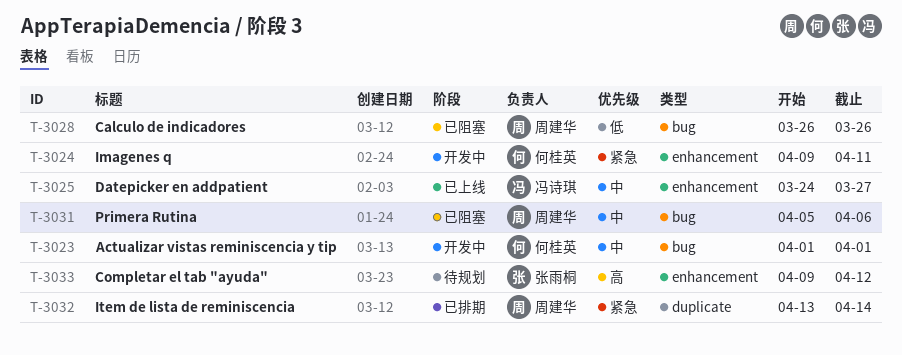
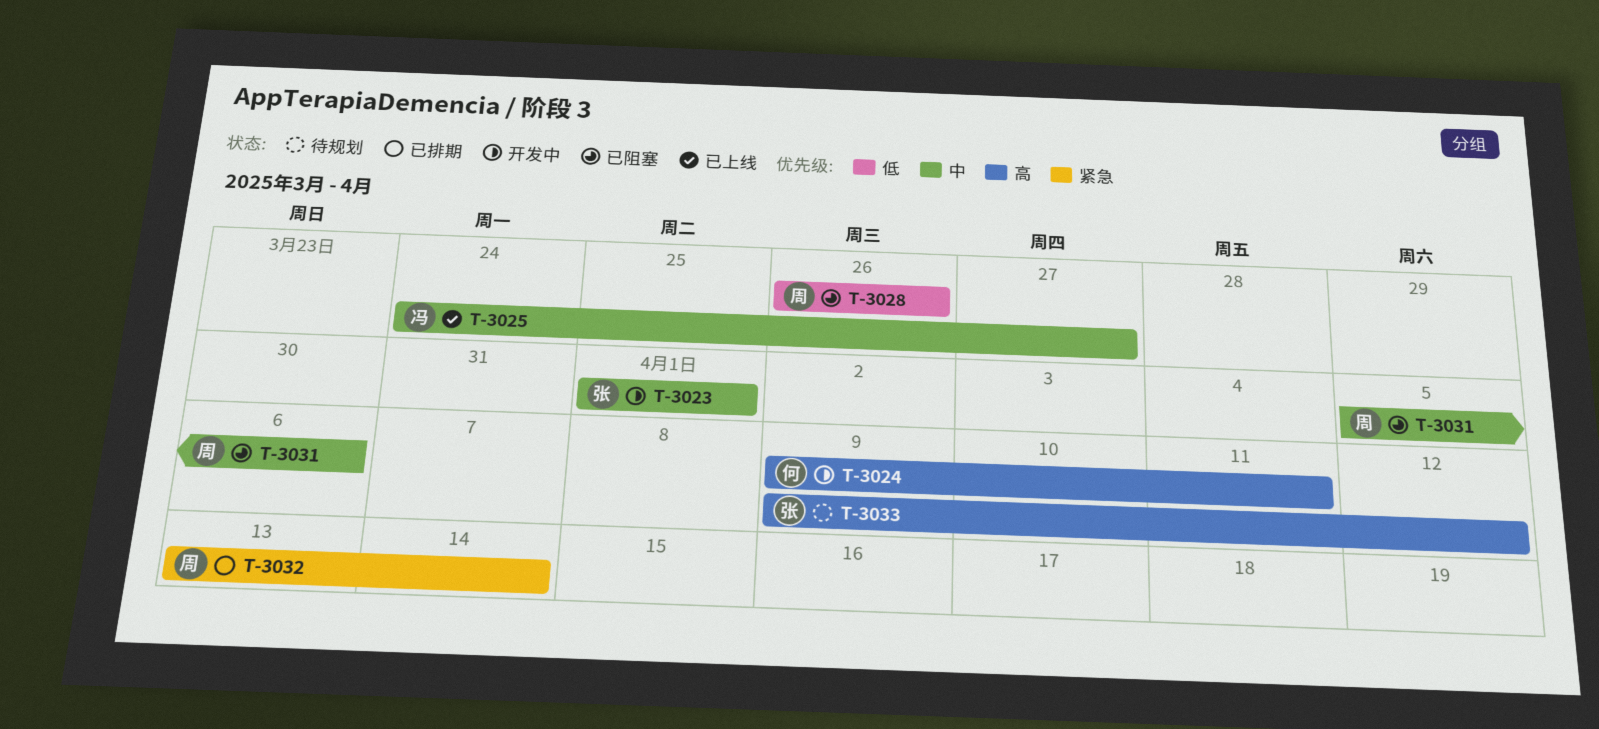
T-3023, owner: 何桂英 -> 张雨桐
T-3024, priority: 紧急 -> 高

